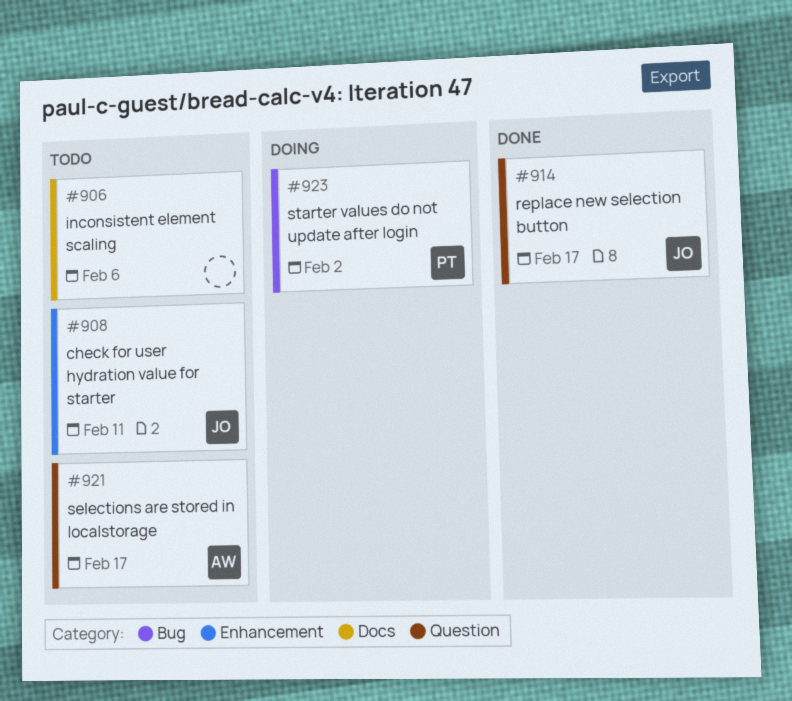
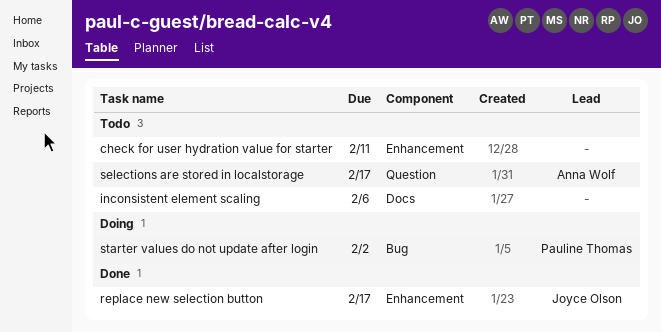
check for user hydration value for starter, owner: Joyce Olson -> none
replace new selection button, label: Question -> Enhancement

